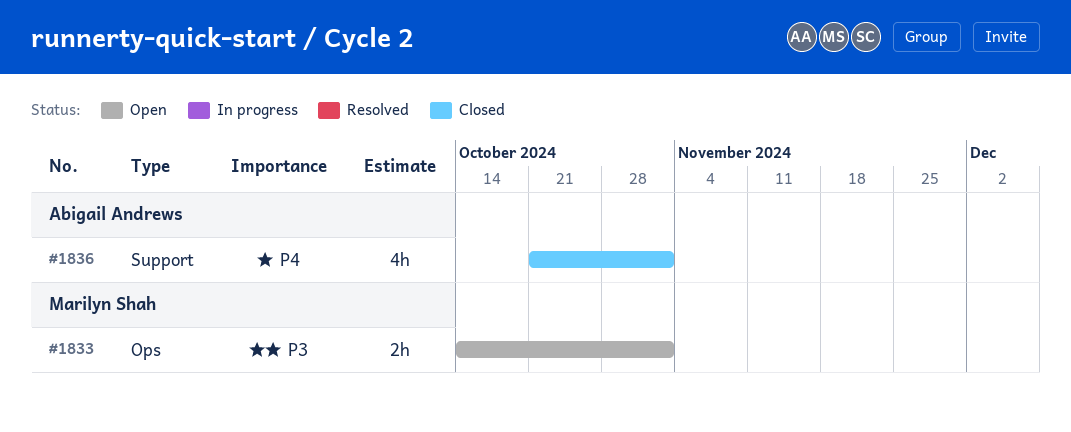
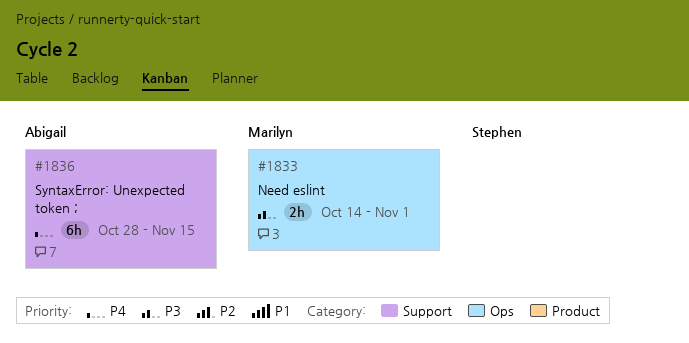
#1836, estimate: 4h -> 6h
#1836, start: Oct 21 -> Oct 28
#1836, due: Nov 1 -> Nov 15

